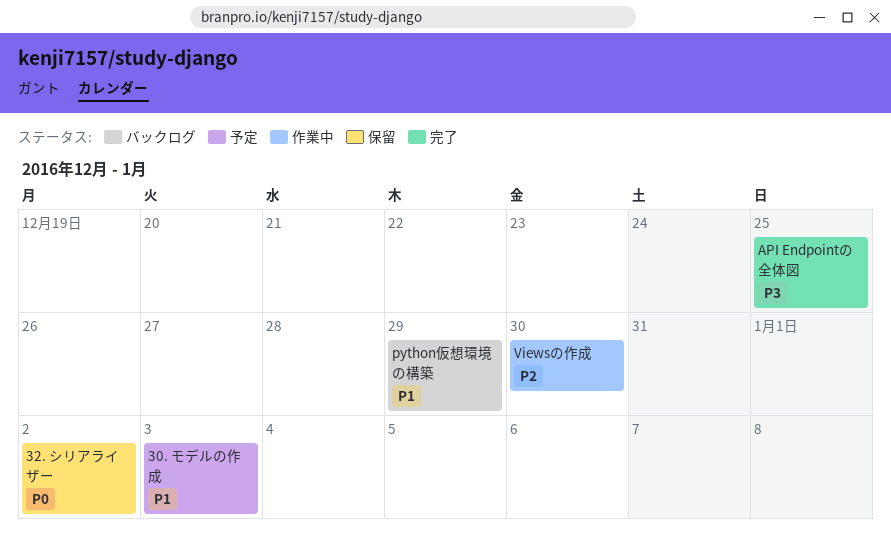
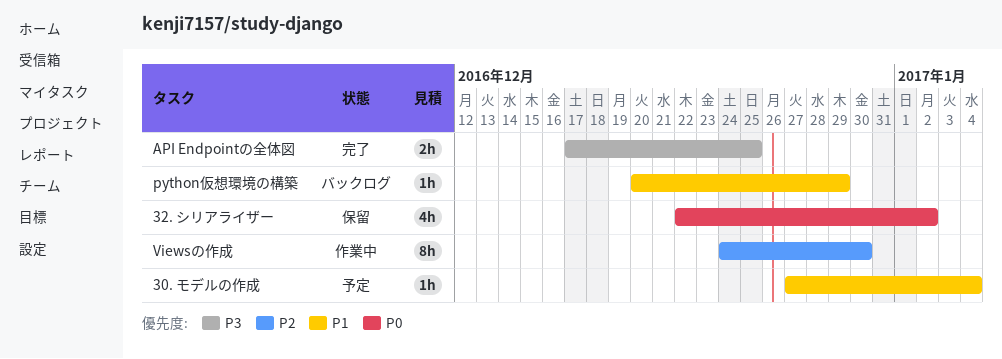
30. モデルの作成, due: Jan 3 -> Jan 4

